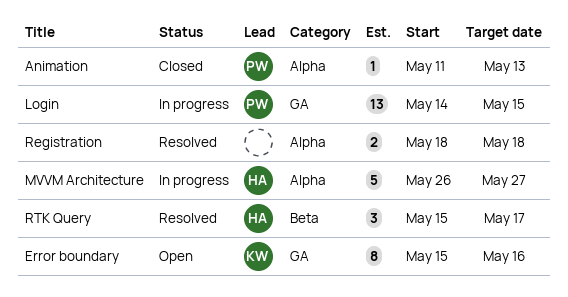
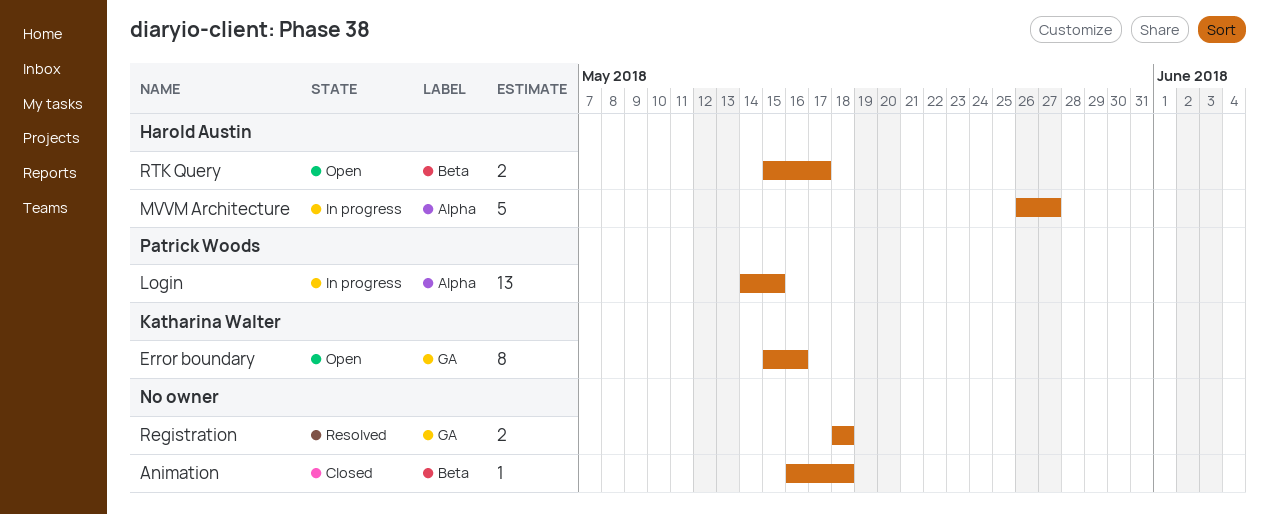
Animation, owner: Patrick Woods -> none
Animation, label: Alpha -> Beta
Animation, start: May 11 -> May 16
Animation, due: May 13 -> May 18
Login, label: GA -> Alpha
Registration, label: Alpha -> GA
RTK Query, status: Resolved -> Open
RTK Query, estimate: 3 -> 2

